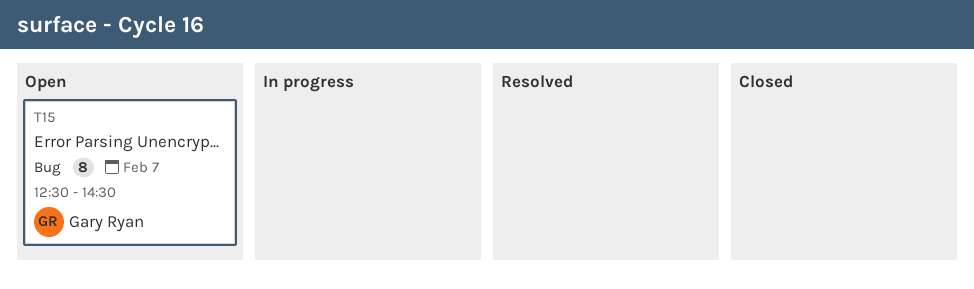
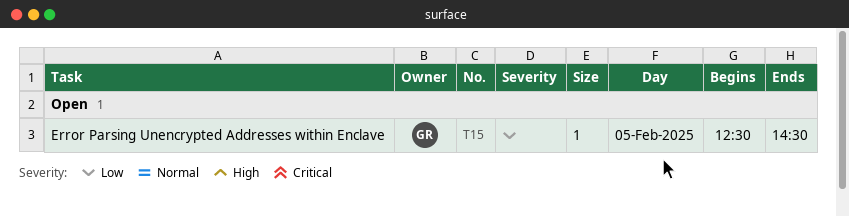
T15, estimate: 8 -> 1
T15, day: Feb 7 -> Feb 5

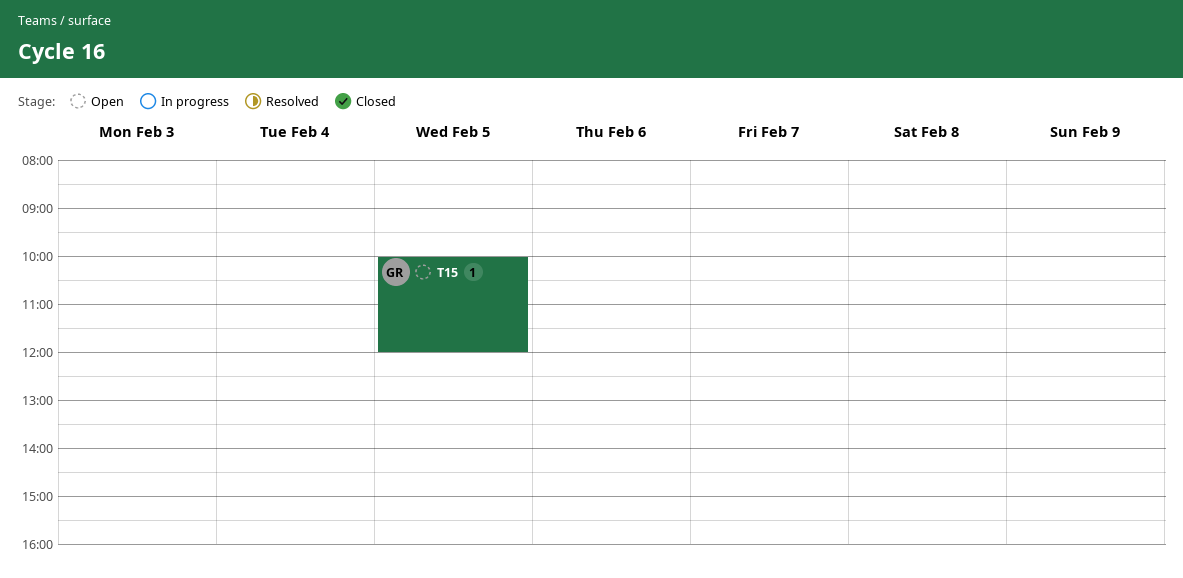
T15, begins: 12:30 -> 10:00
T15, ends: 14:30 -> 12:00

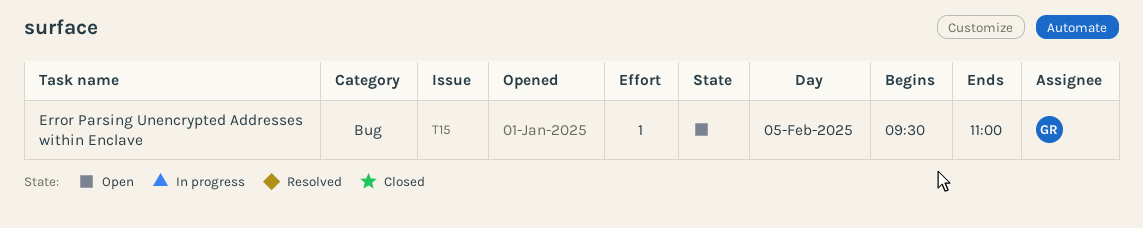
T15, begins: 10:00 -> 09:30
T15, ends: 12:00 -> 11:00

